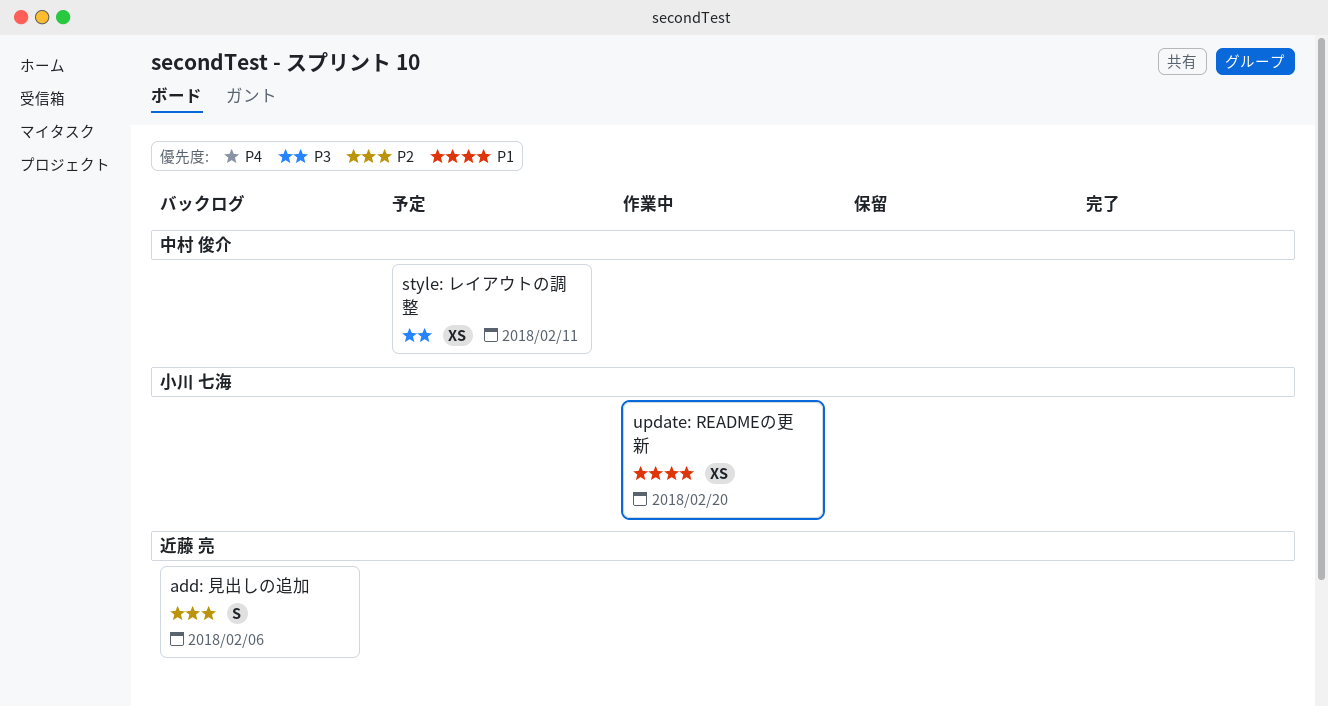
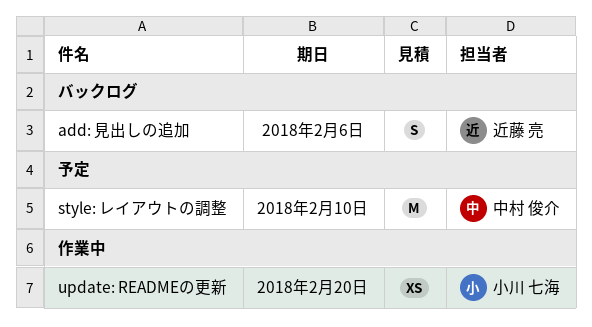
style: レイアウトの調整, estimate: XS -> M
style: レイアウトの調整, due: Feb 11 -> Feb 10

